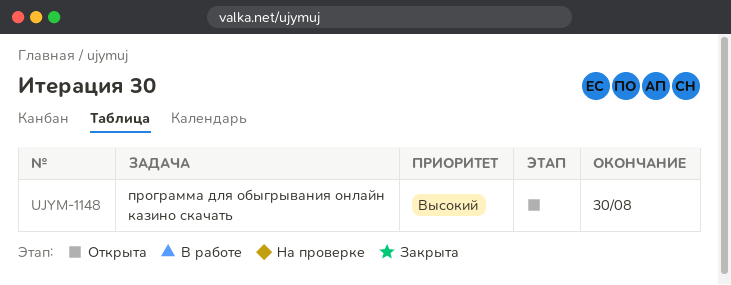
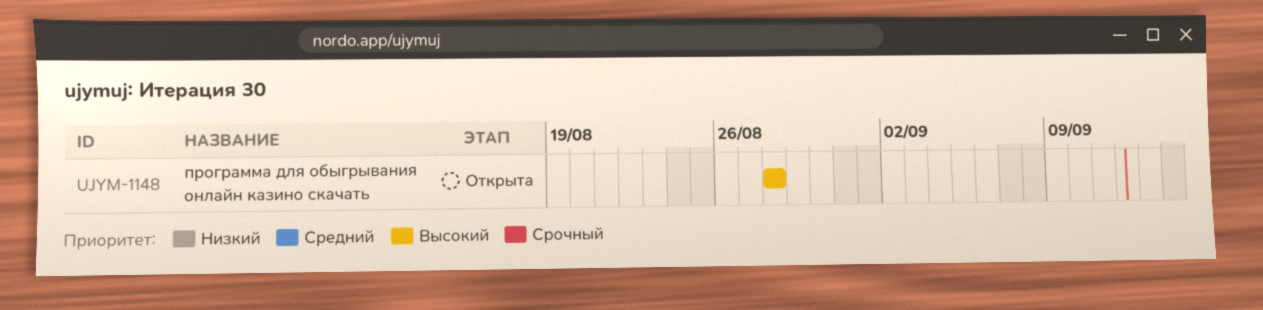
UJYM-1148, due: Aug 30 -> Aug 28

